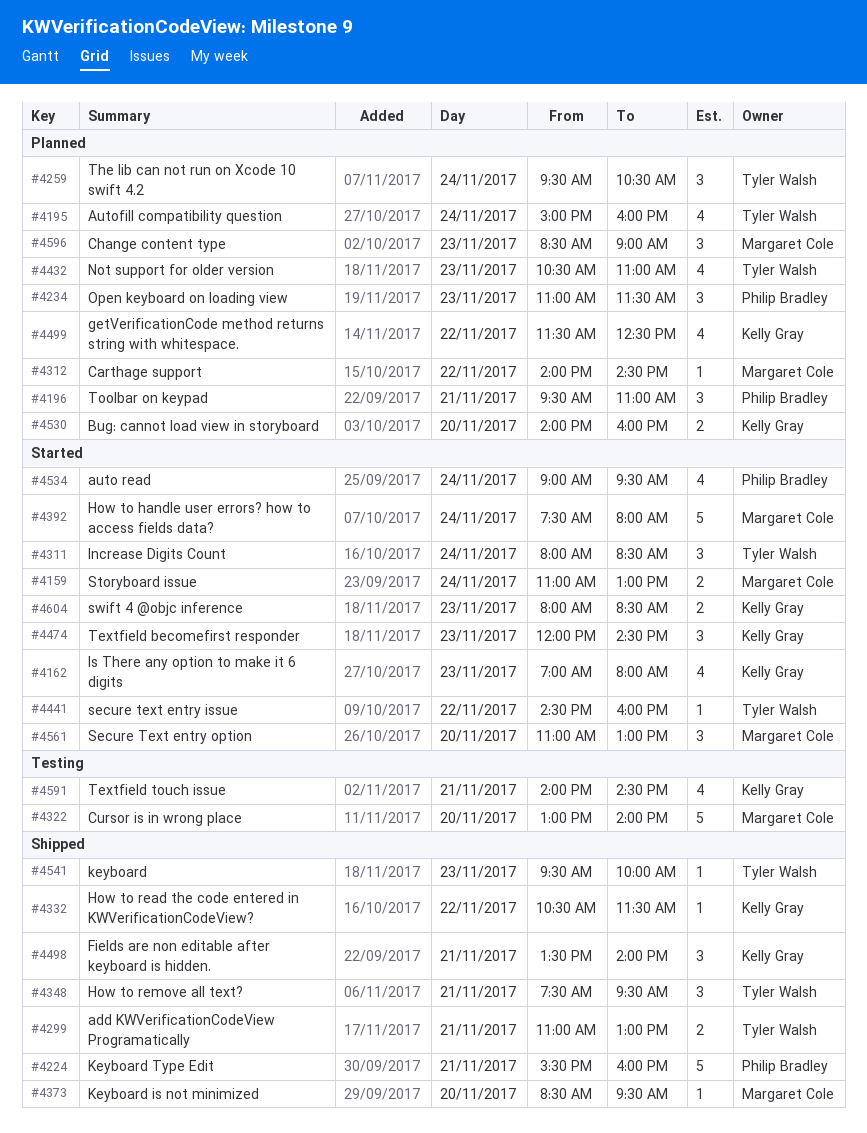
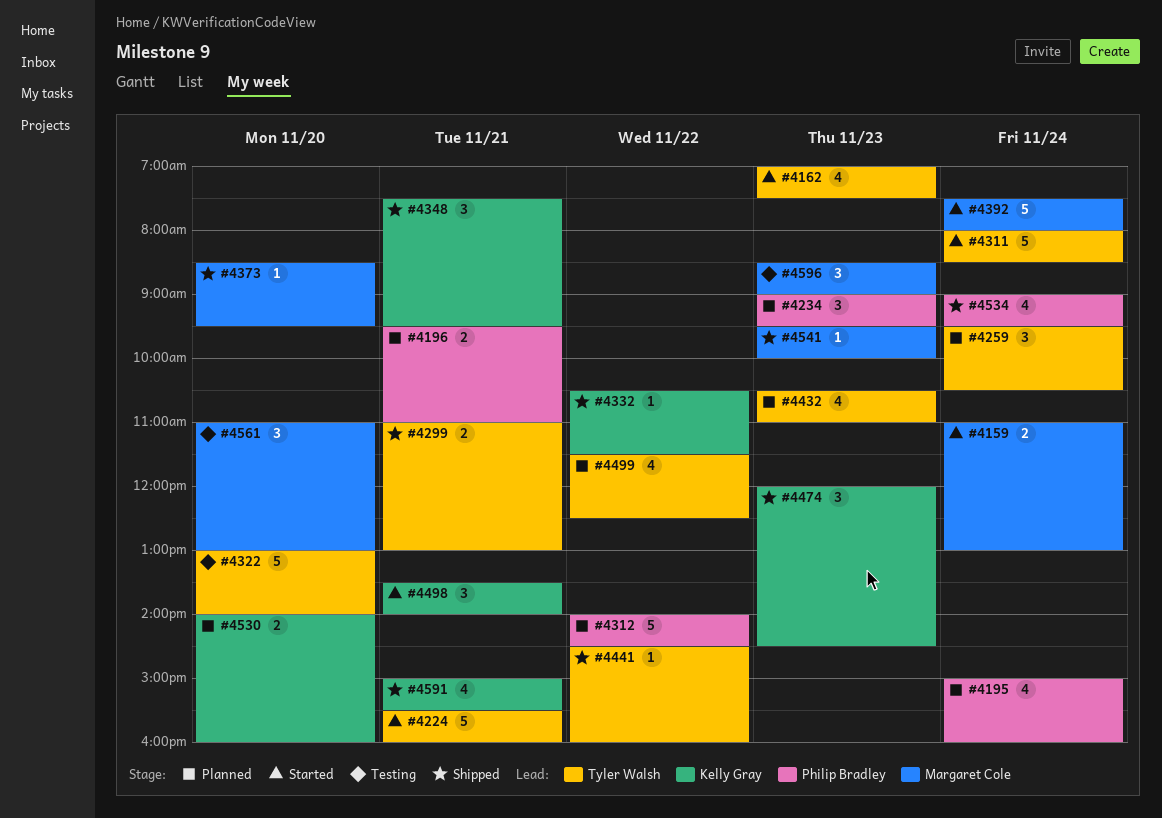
#4162, owner: Kelly Gray -> Tyler Walsh
#4162, ends: 08:00 -> 07:30
#4195, owner: Tyler Walsh -> Philip Bradley
#4196, estimate: 3 -> 2
#4224, status: Shipped -> Started
#4224, owner: Philip Bradley -> Tyler Walsh
#4234, begins: 11:00 -> 09:00
#4234, ends: 11:30 -> 09:30
#4311, estimate: 3 -> 5
#4312, owner: Margaret Cole -> Philip Bradley
#4312, estimate: 1 -> 5
#4322, owner: Margaret Cole -> Tyler Walsh
#4348, owner: Tyler Walsh -> Kelly Gray
#4441, status: Started -> Shipped
#4474, status: Started -> Shipped
#4498, status: Shipped -> Started
#4499, owner: Kelly Gray -> Tyler Walsh
#4534, status: Started -> Shipped
#4541, owner: Tyler Walsh -> Margaret Cole
#4561, status: Started -> Testing
#4591, status: Testing -> Shipped
#4591, begins: 14:00 -> 15:00
#4591, ends: 14:30 -> 15:30
#4596, status: Planned -> Testing
#4604: present -> none

